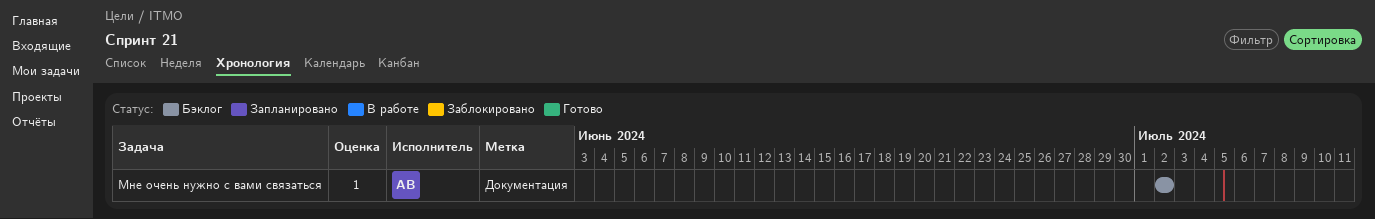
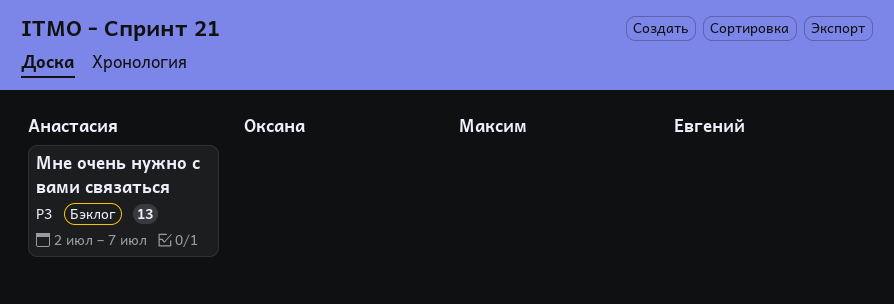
Мне очень нужно с вами связаться, estimate: 1 -> 13
Мне очень нужно с вами связаться, due: Jul 2 -> Jul 7

